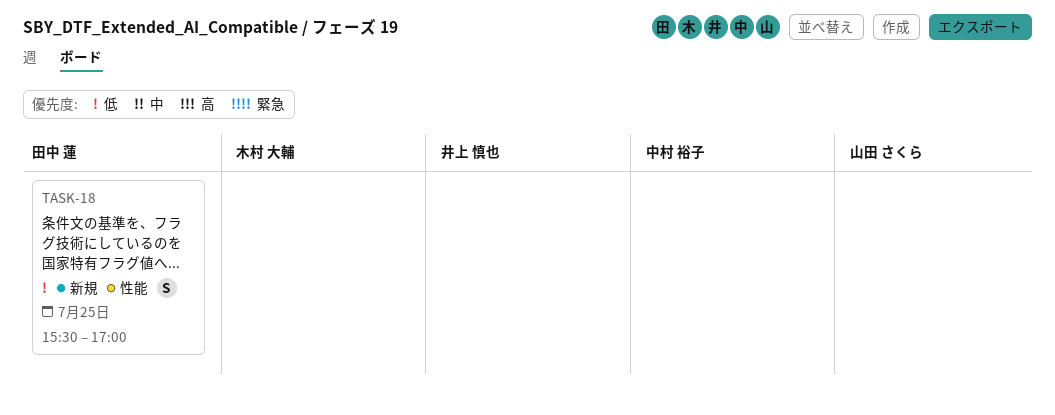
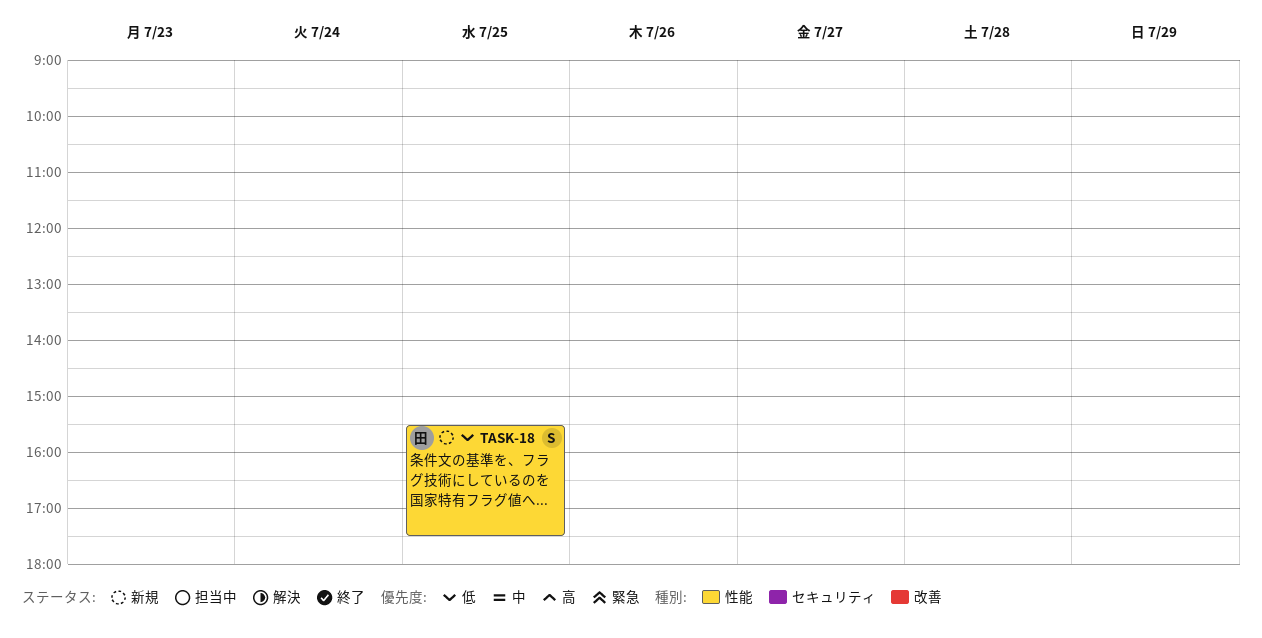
TASK-18, ends: 17:00 -> 17:30

